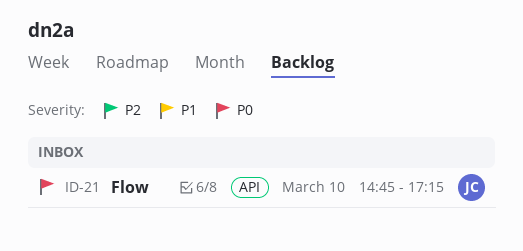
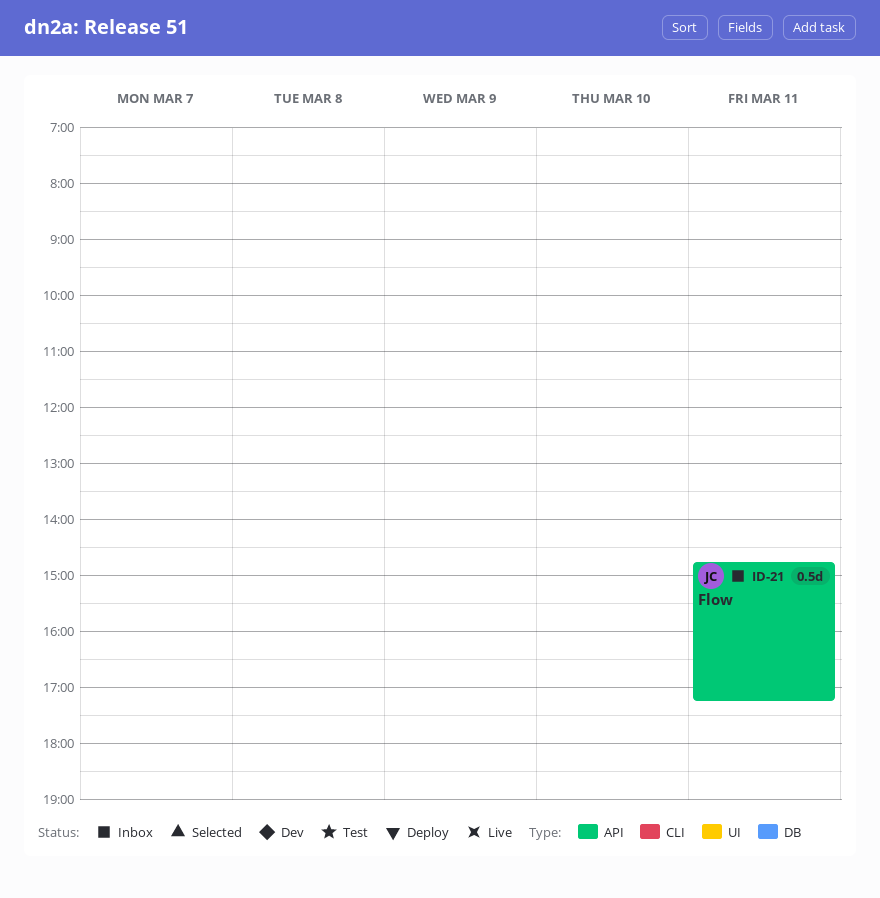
ID-21, day: Mar 10 -> Mar 11

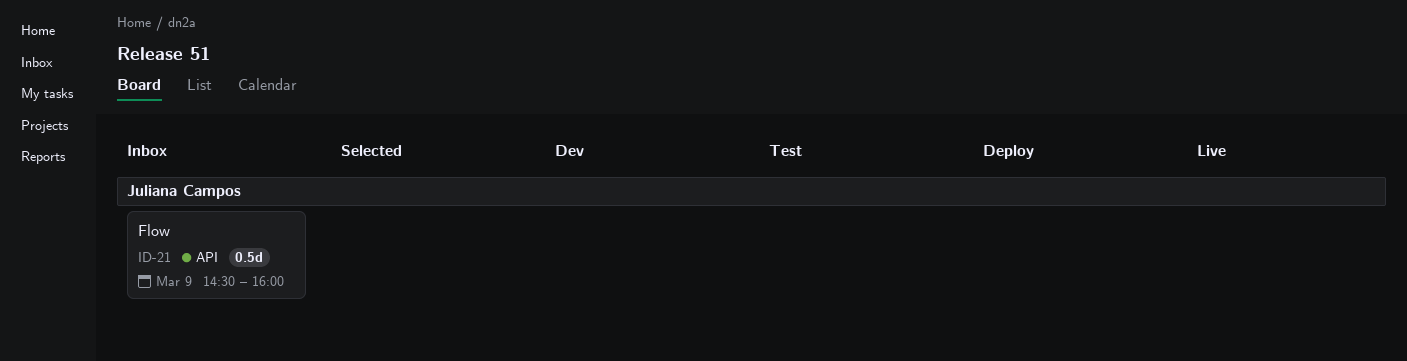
ID-21, day: Mar 11 -> Mar 9
ID-21, begins: 14:45 -> 14:30
ID-21, ends: 17:15 -> 16:00

